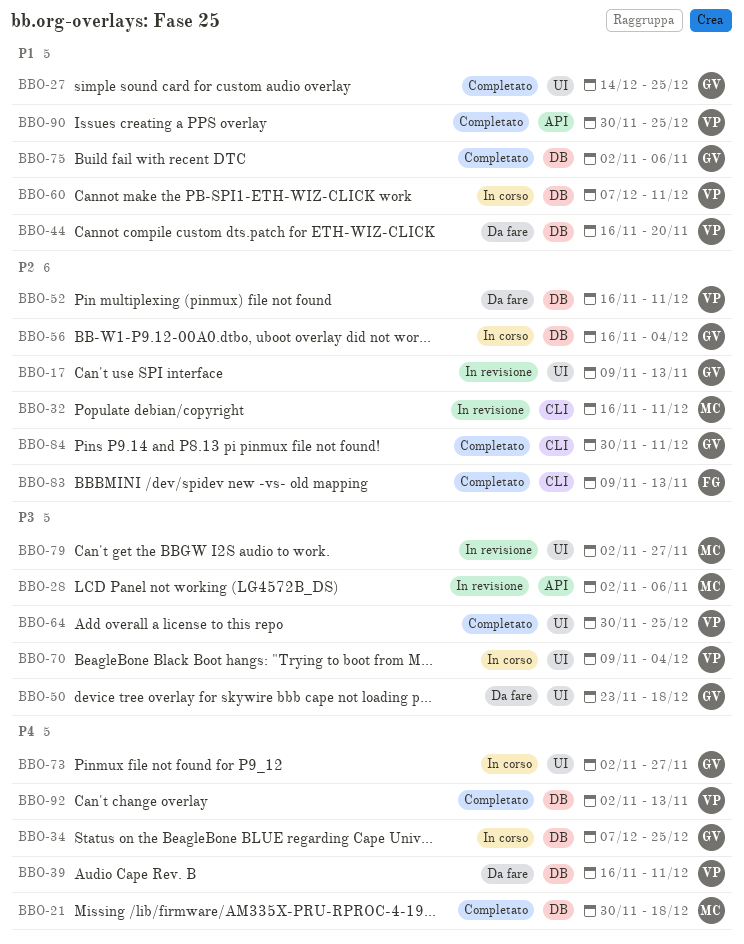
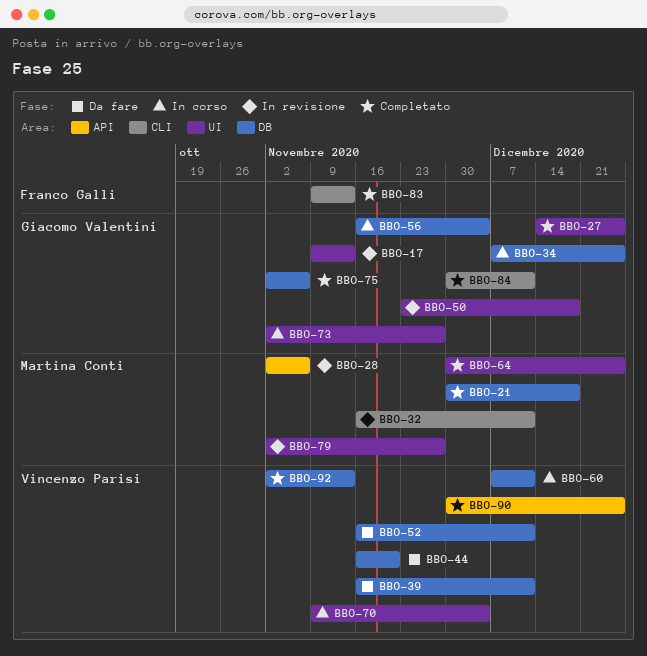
BBO-50, status: Da fare -> In revisione
BBO-64, owner: Vincenzo Parisi -> Martina Conti

